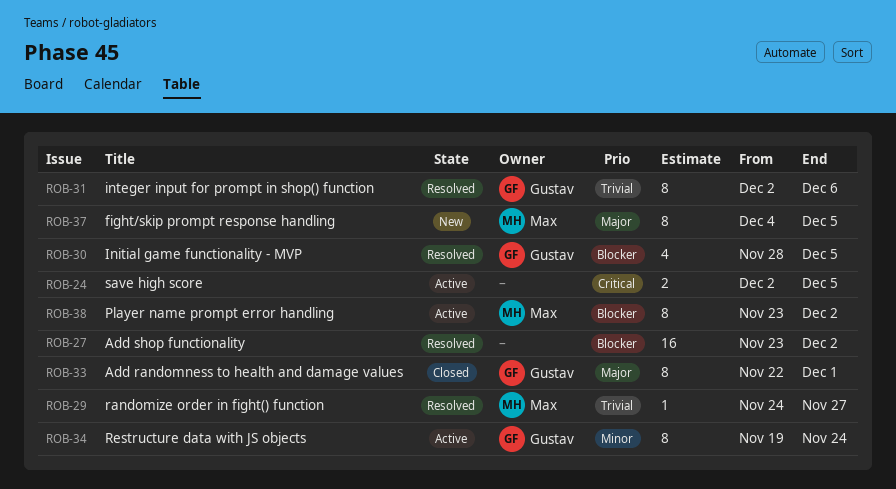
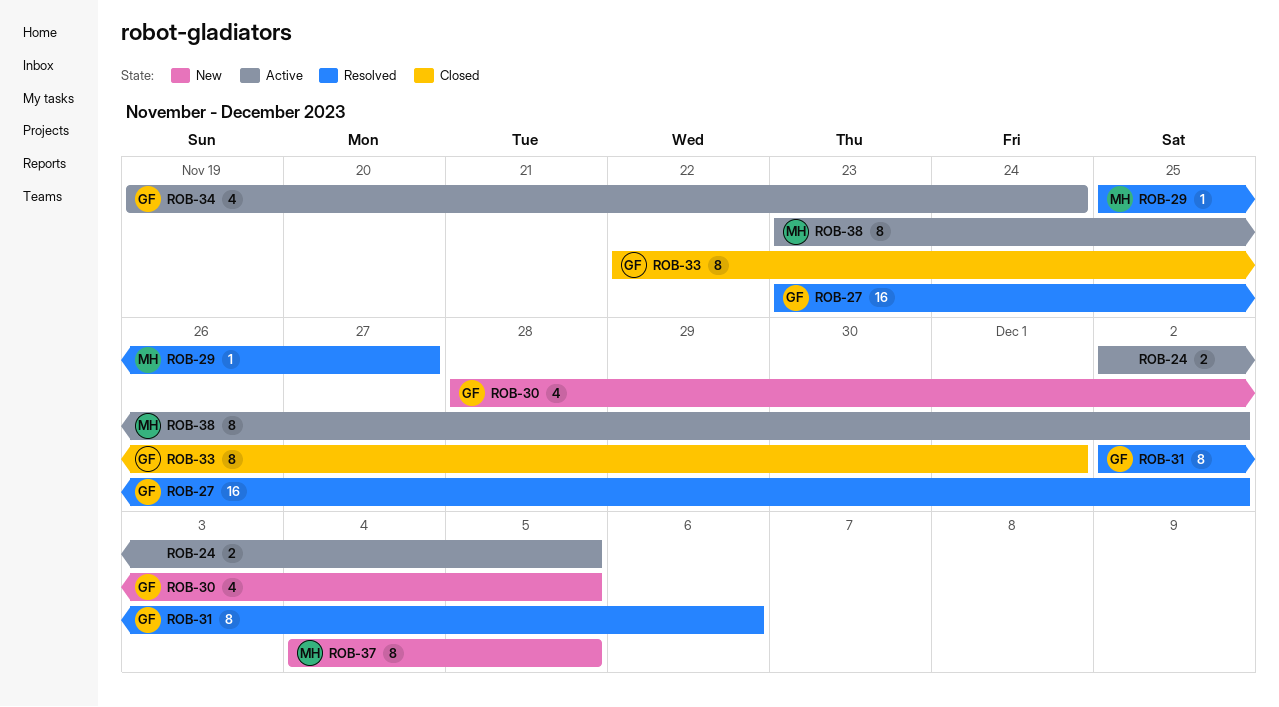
ROB-27, owner: none -> Gustav
ROB-29, start: Nov 24 -> Nov 25
ROB-30, status: Resolved -> New
ROB-34, estimate: 8 -> 4

